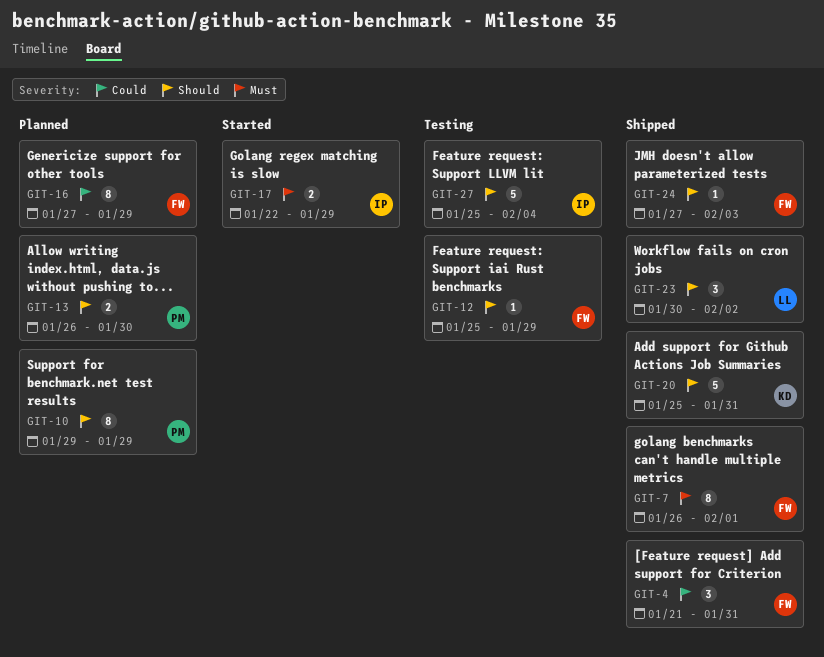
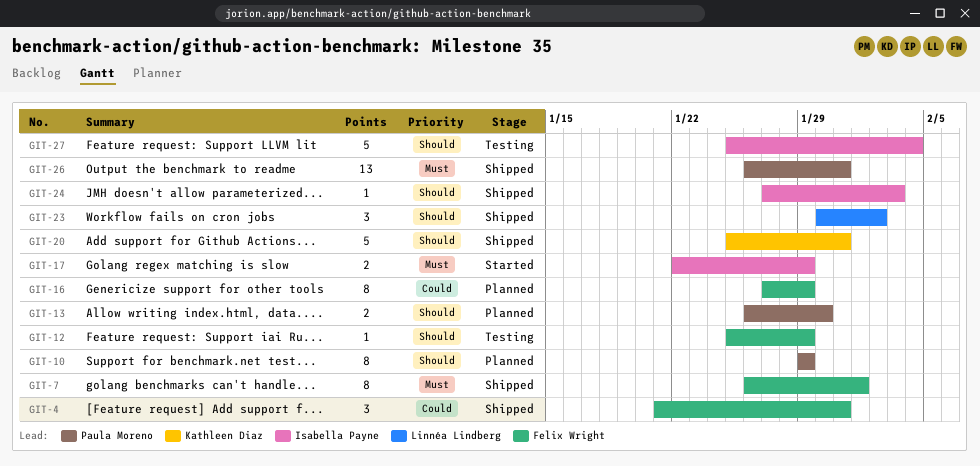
GIT-24, owner: Felix Wright -> Isabella Payne
GIT-26: none -> present

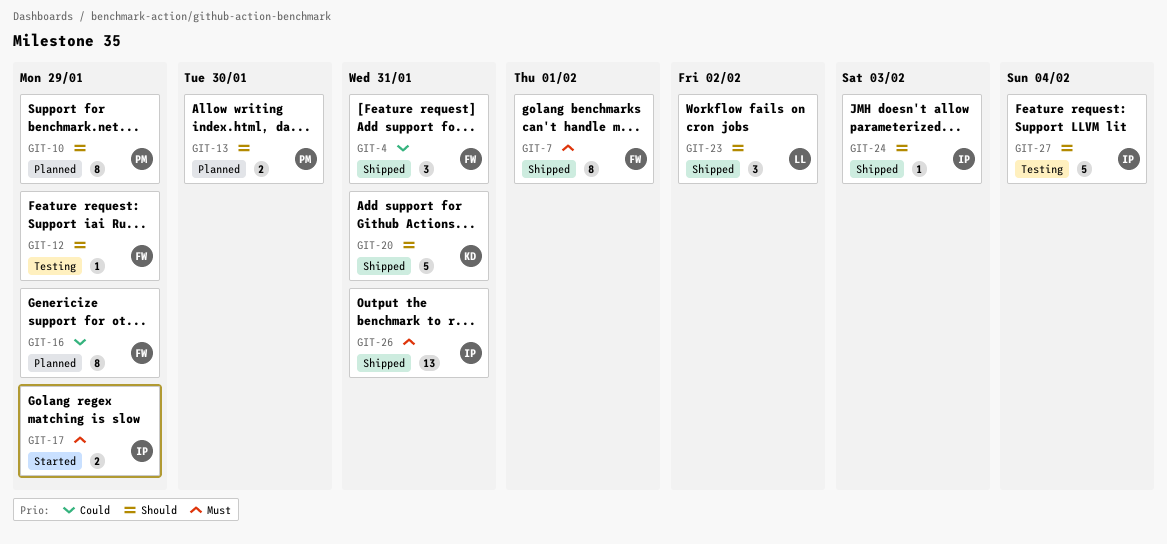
GIT-26, owner: Paula Moreno -> Isabella Payne

